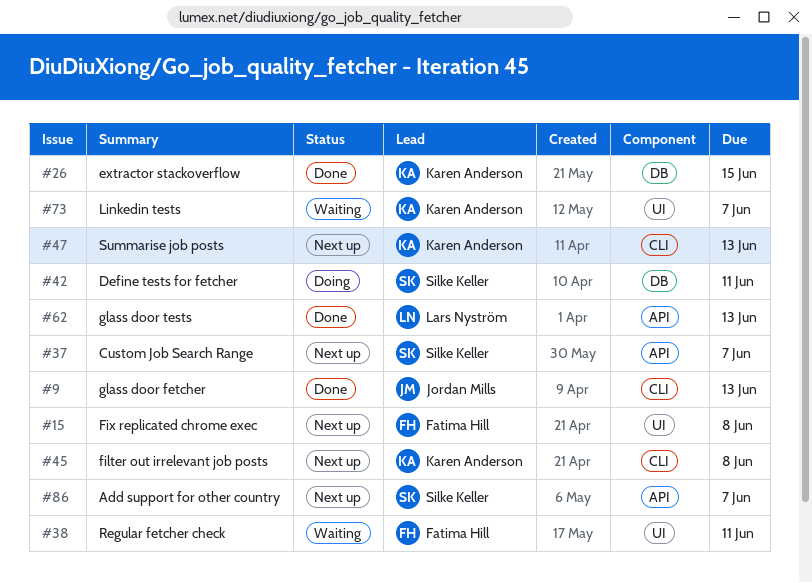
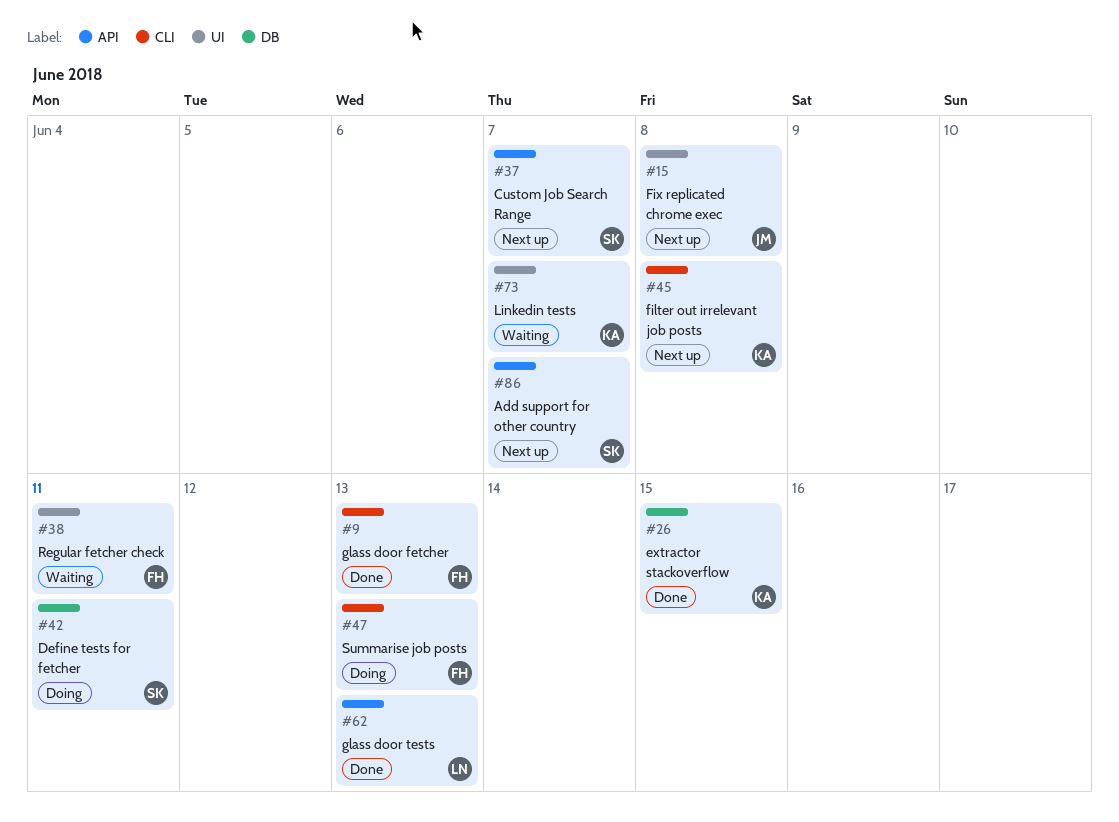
#9, owner: Jordan Mills -> Fatima Hill
#15, owner: Fatima Hill -> Jordan Mills
#47, status: Next up -> Doing
#47, owner: Karen Anderson -> Fatima Hill

